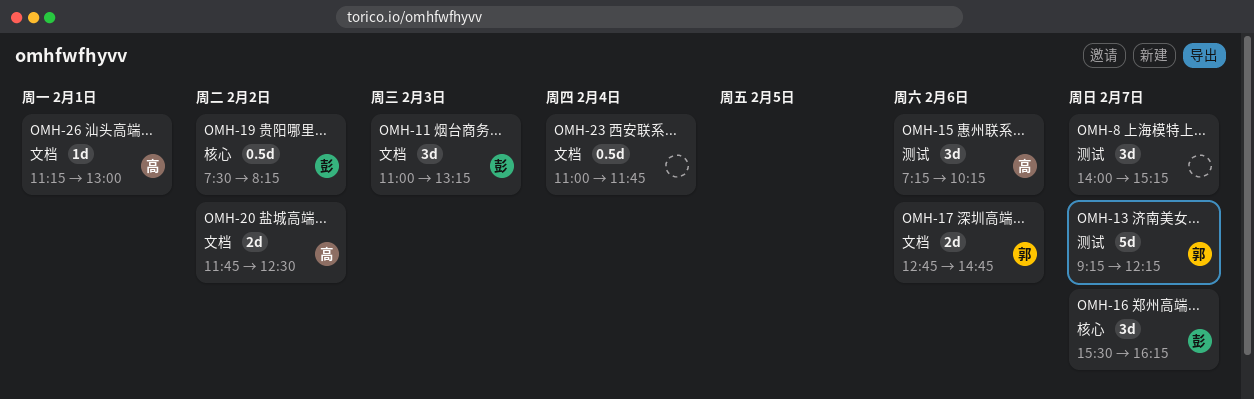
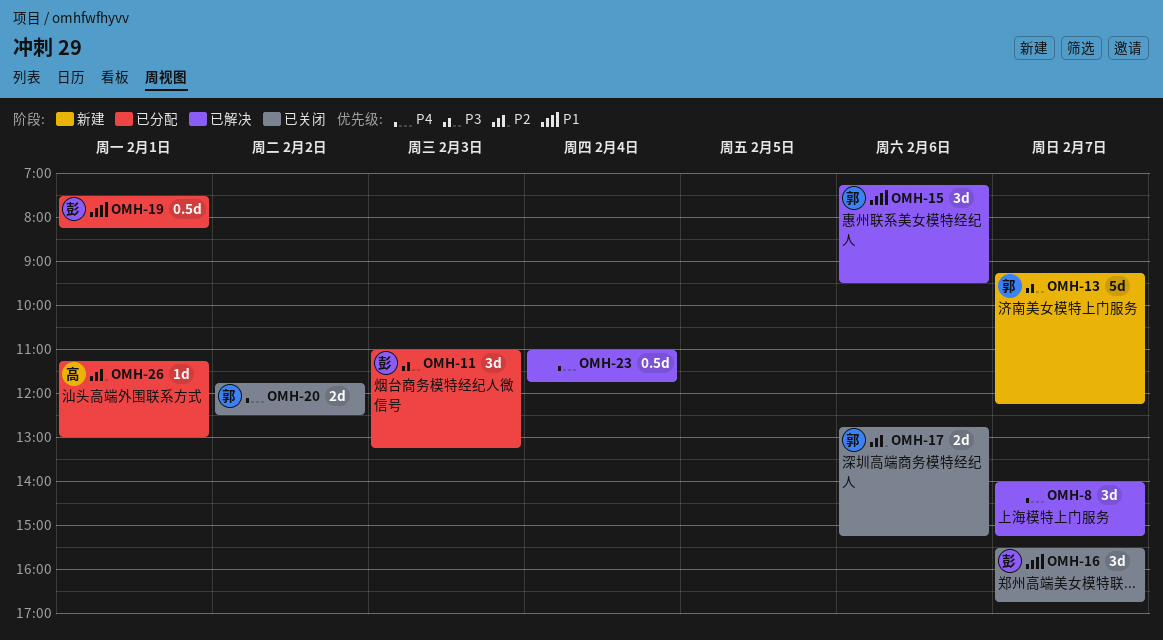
OMH-15, owner: 高 -> 郭
OMH-15, ends: 10:15 -> 09:30
OMH-16, ends: 16:15 -> 16:45
OMH-17, ends: 14:45 -> 15:15
OMH-19, day: Feb 2 -> Feb 1
OMH-20, owner: 高 -> 郭

